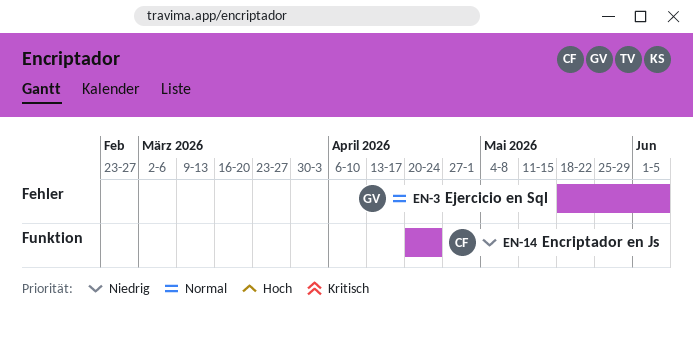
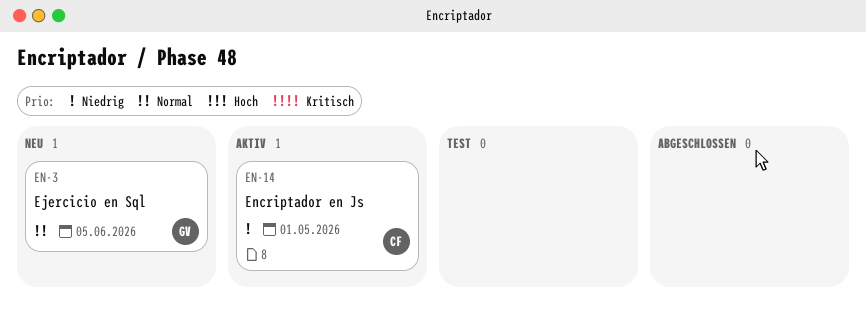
EN-14, due: Apr 24 -> May 1

